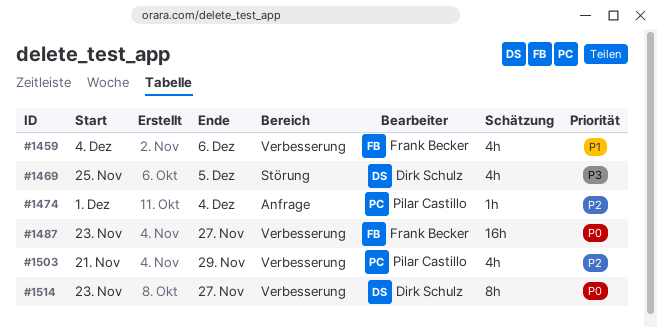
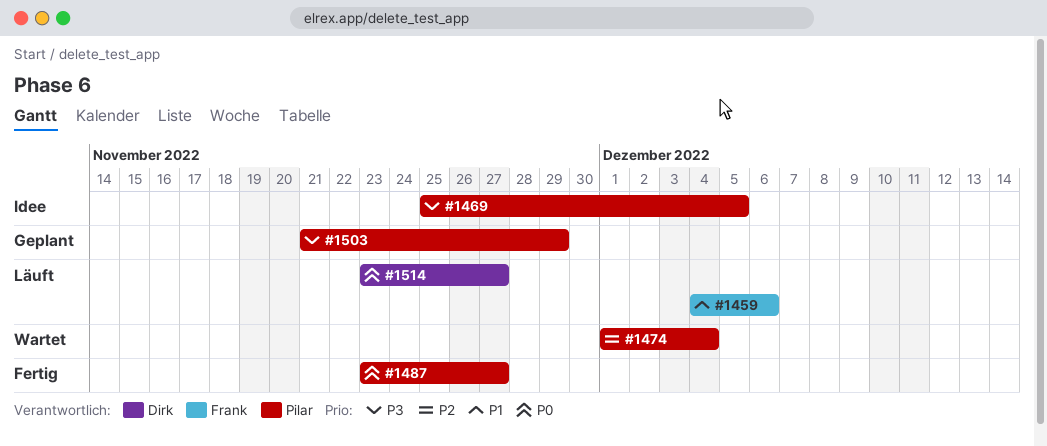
#1469, owner: Dirk Schulz -> Pilar Castillo
#1487, owner: Frank Becker -> Pilar Castillo
#1503, priority: P2 -> P3

